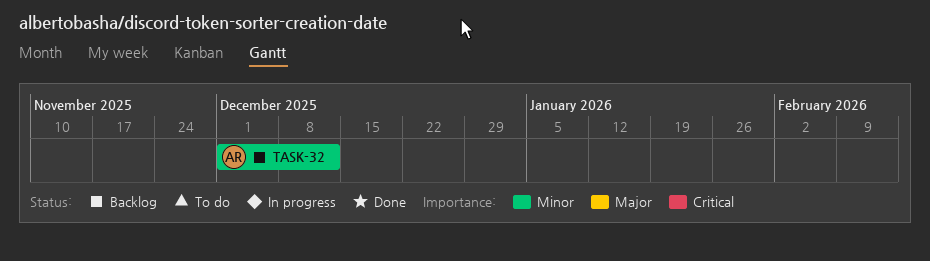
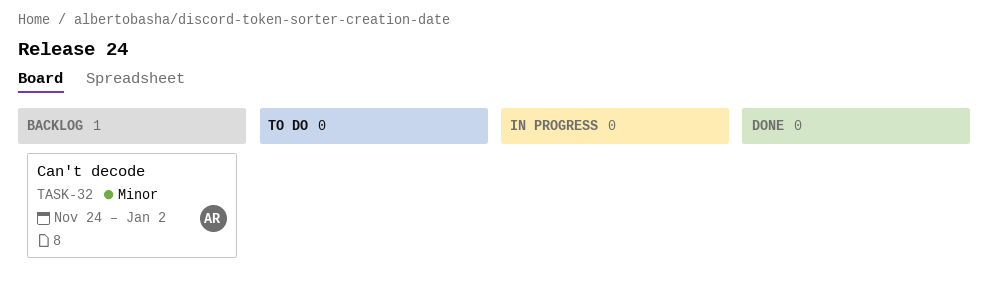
TASK-32, start: Dec 1 -> Nov 24
TASK-32, due: Dec 12 -> Jan 2

